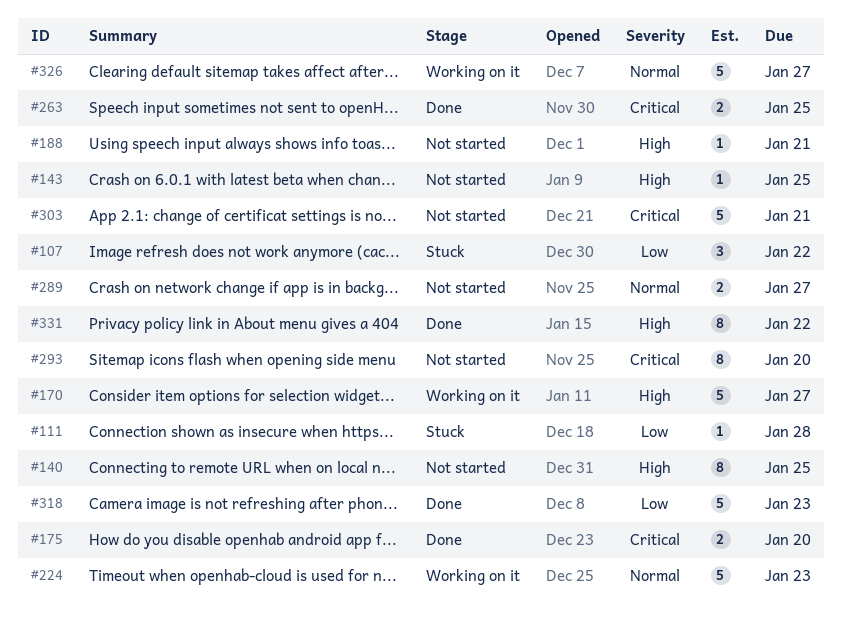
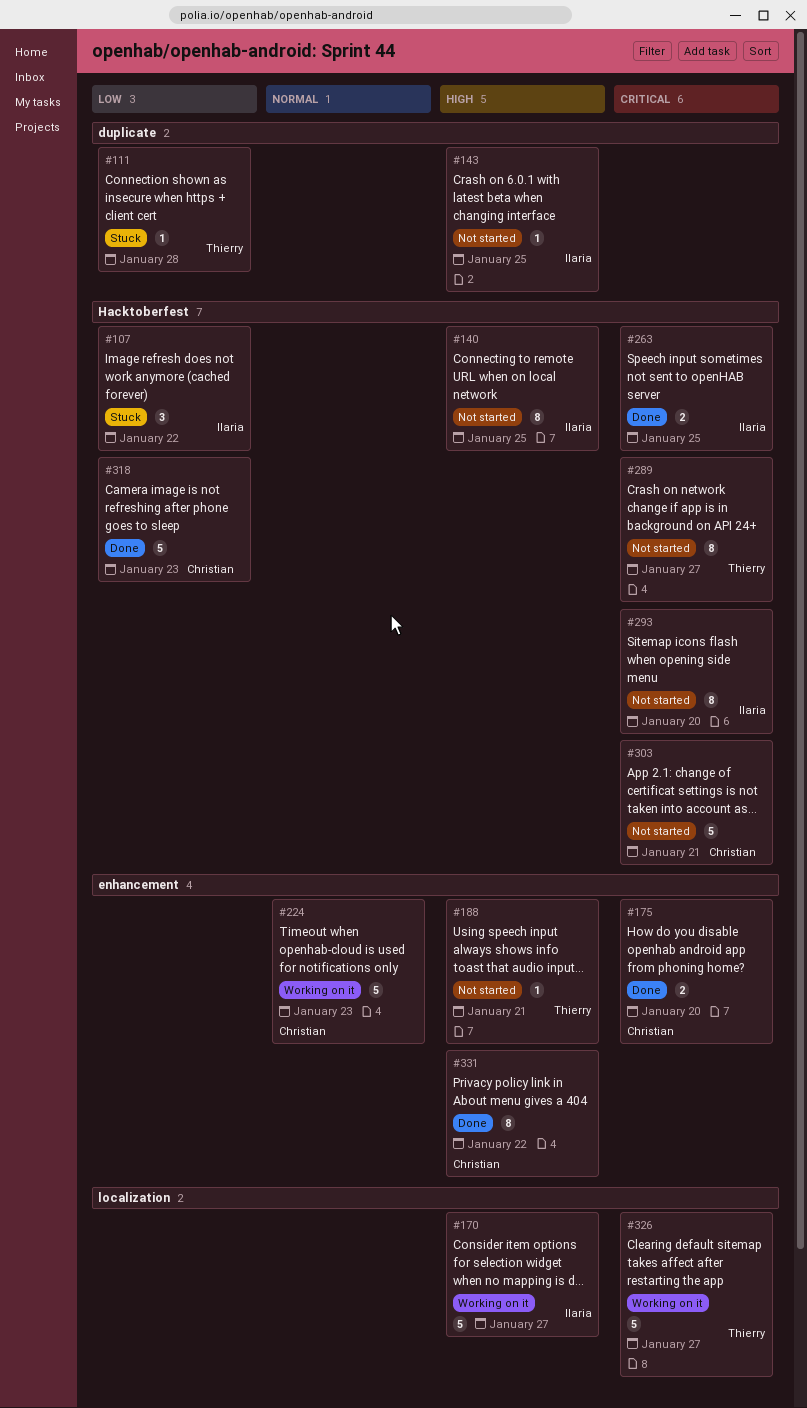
#289, priority: Normal -> Critical
#289, estimate: 2 -> 8
#326, priority: Normal -> Critical

